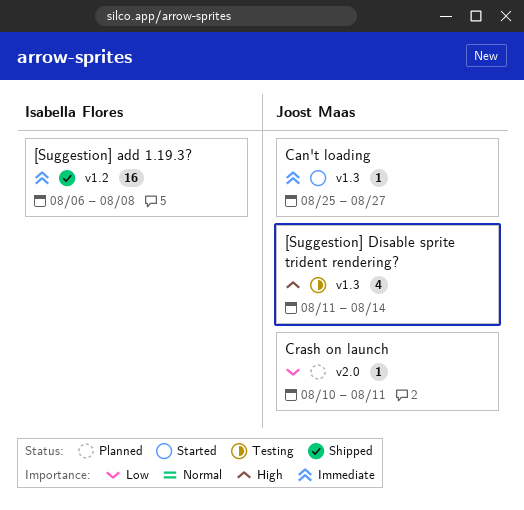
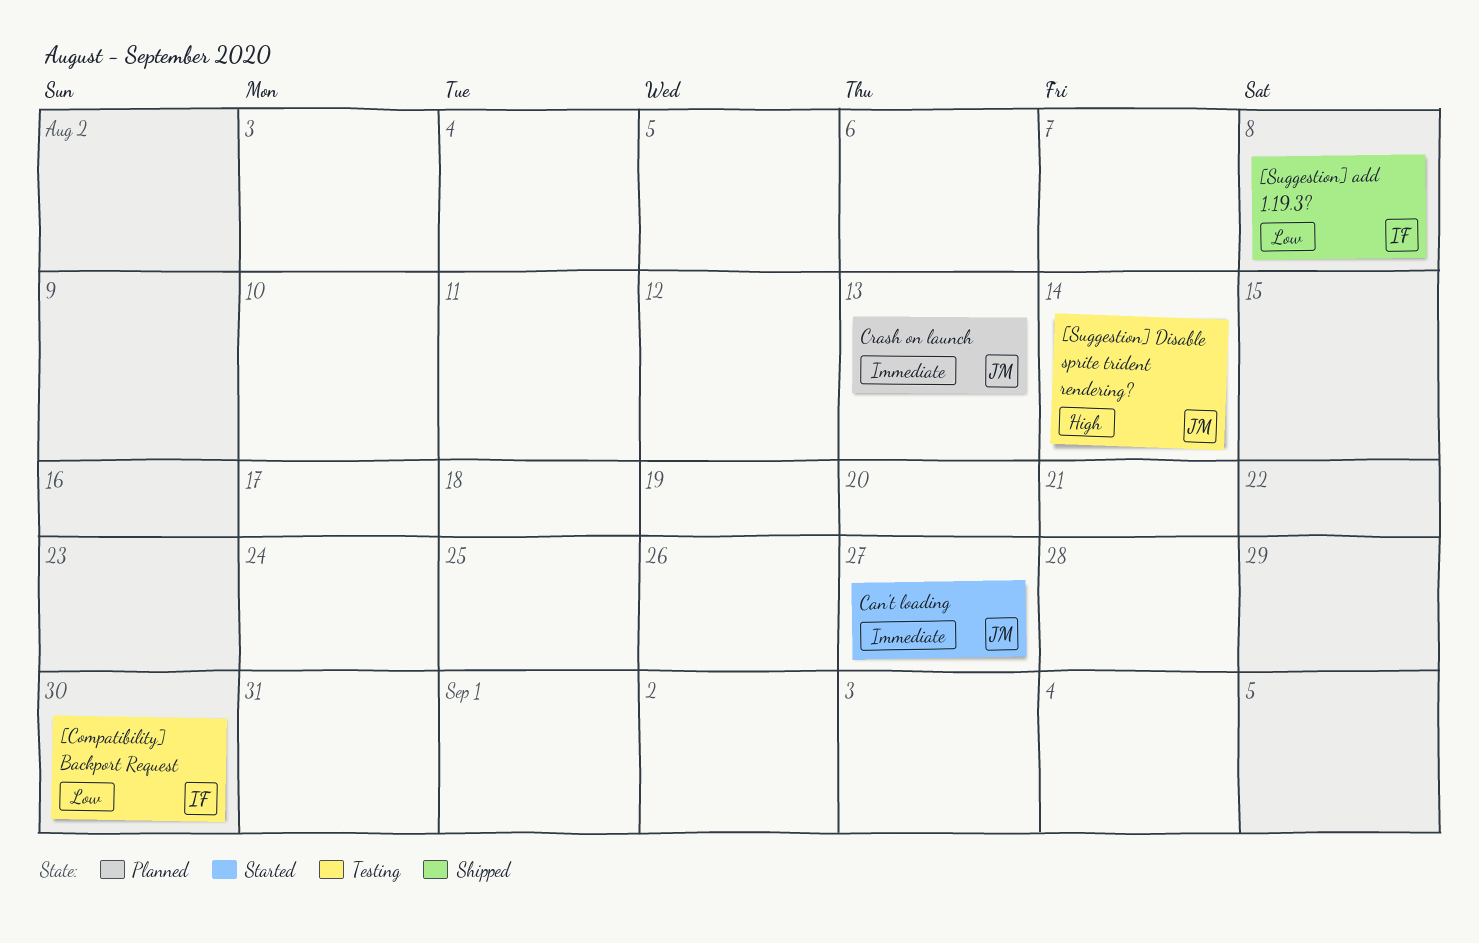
[Compatibility] Backport Request: none -> present
[Suggestion] add 1.19.3?, priority: Immediate -> Low
Crash on launch, priority: Low -> Immediate
Crash on launch, due: Aug 11 -> Aug 13

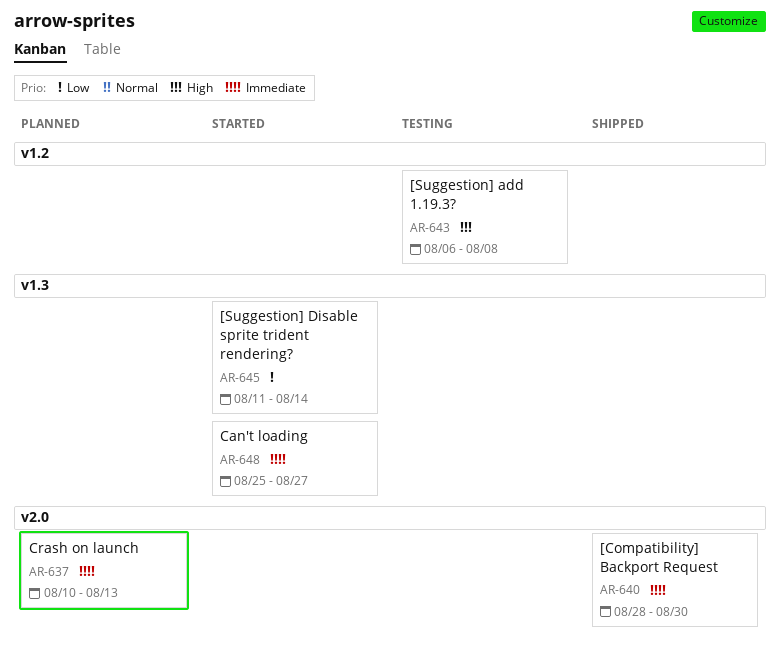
[Compatibility] Backport Request, status: Testing -> Shipped
[Compatibility] Backport Request, priority: Low -> Immediate
[Suggestion] add 1.19.3?, status: Shipped -> Testing
[Suggestion] add 1.19.3?, priority: Low -> High
[Suggestion] Disable sprite trident rendering?, status: Testing -> Started
[Suggestion] Disable sprite trident rendering?, priority: High -> Low

